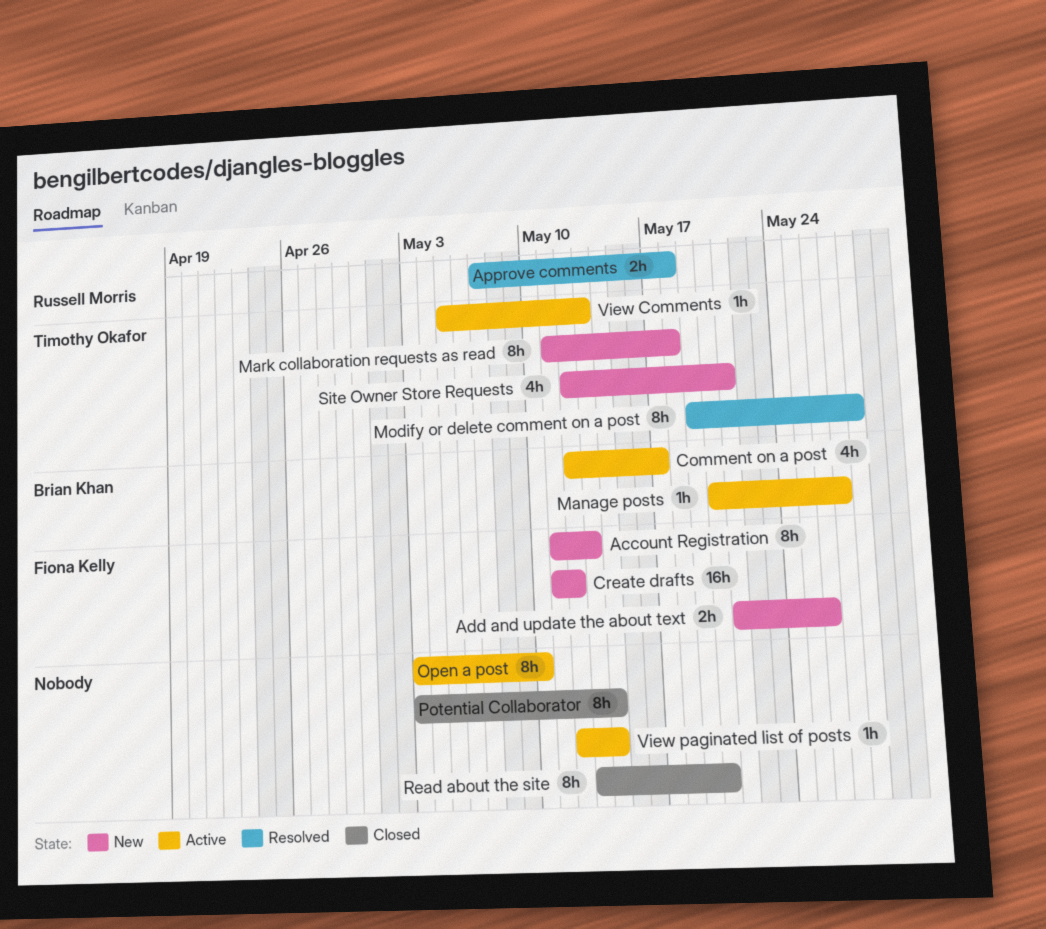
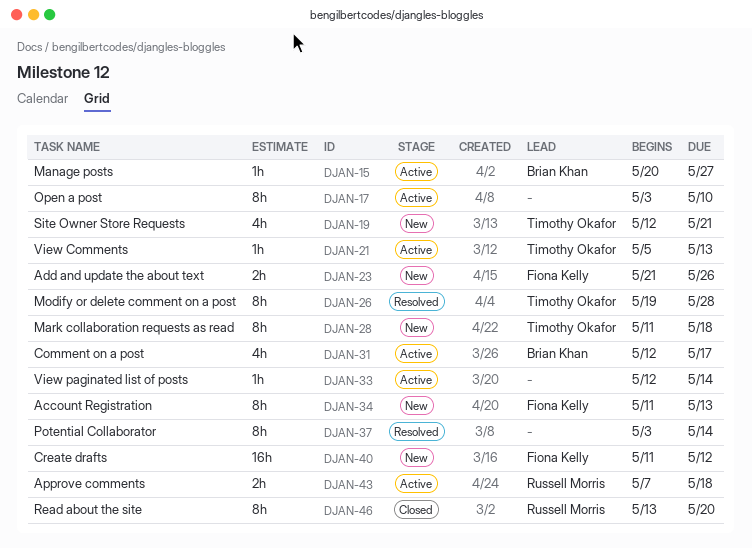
Approve comments, status: Resolved -> Active
Potential Collaborator, status: Closed -> Resolved
Read about the site, owner: none -> Russell Morris

